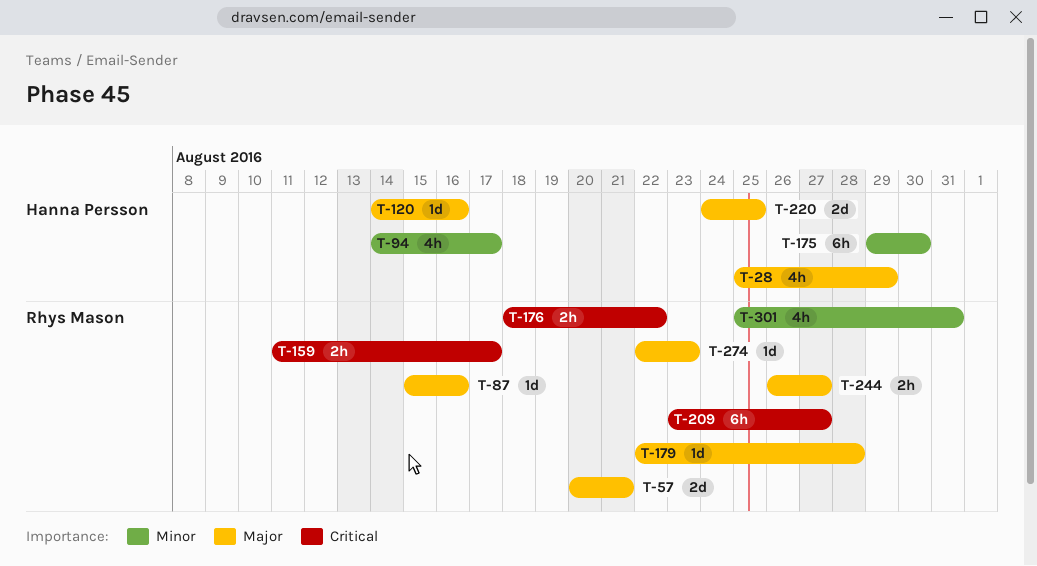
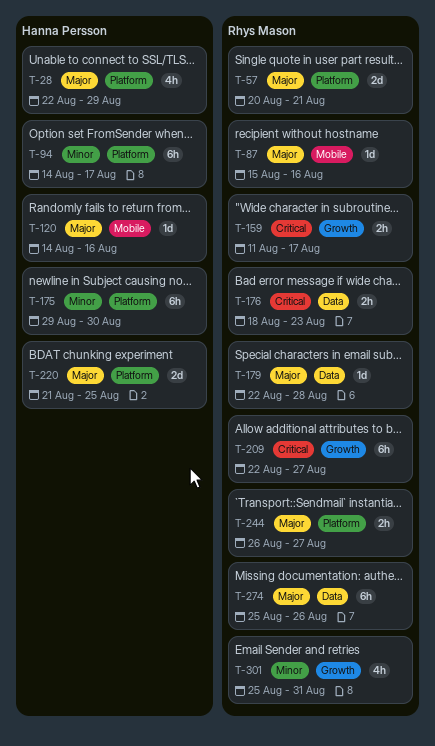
T-28, start: Aug 25 -> Aug 22
T-94, estimate: 4h -> 6h
T-176, due: Aug 22 -> Aug 23
T-209, start: Aug 23 -> Aug 22
T-220, start: Aug 24 -> Aug 21
T-274, estimate: 1d -> 6h
T-274, start: Aug 22 -> Aug 25
T-274, due: Aug 23 -> Aug 26

